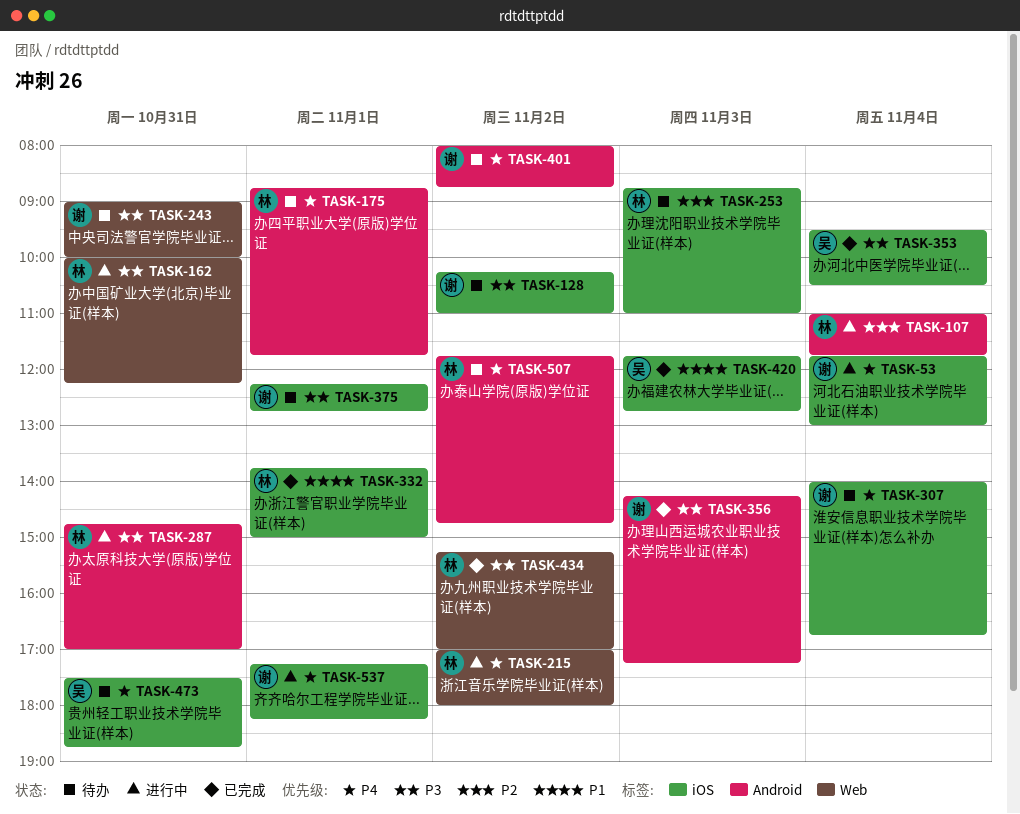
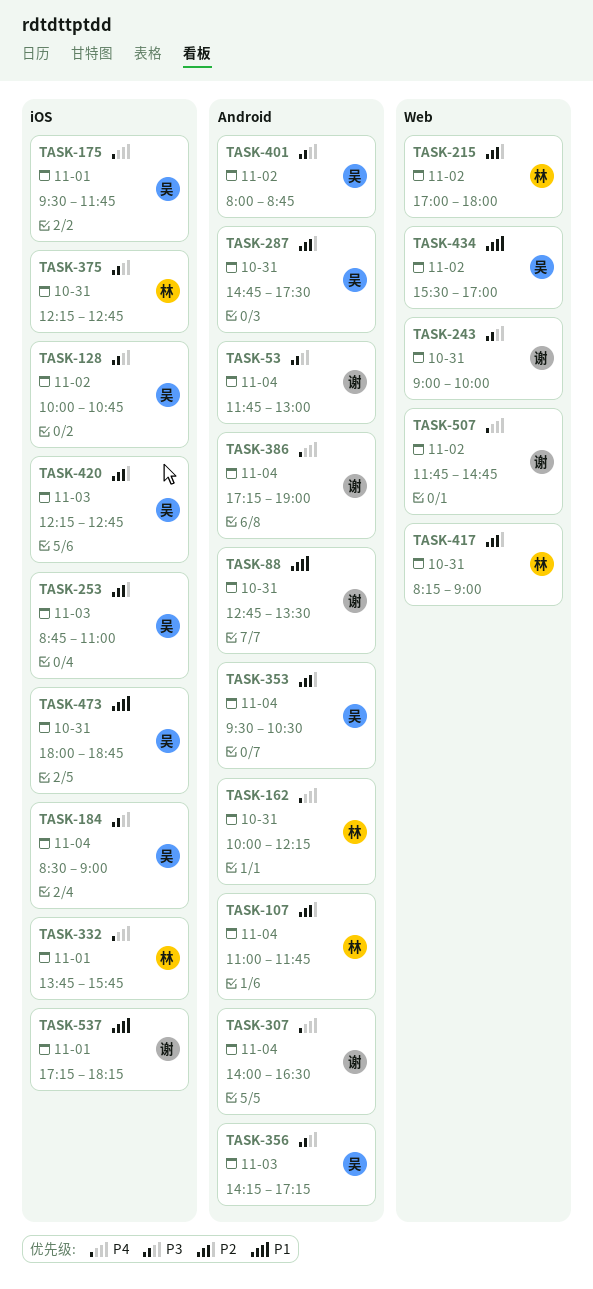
TASK-53, priority: P4 -> P3
TASK-53, label: iOS -> Android
TASK-88: none -> present
TASK-128, owner: 谢 -> 吴
TASK-128, begins: 10:15 -> 10:00
TASK-128, ends: 11:00 -> 10:45
TASK-162, priority: P3 -> P4
TASK-162, label: Web -> Android
TASK-175, owner: 林 -> 吴
TASK-175, label: Android -> iOS
TASK-175, begins: 08:45 -> 09:30
TASK-184: none -> present
TASK-215, priority: P4 -> P2
TASK-253, owner: 林 -> 吴
TASK-287, owner: 林 -> 吴
TASK-287, priority: P3 -> P2
TASK-287, ends: 17:00 -> 17:30
TASK-307, label: iOS -> Android
TASK-307, ends: 16:45 -> 16:30
TASK-332, priority: P1 -> P4
TASK-332, ends: 15:00 -> 15:45
TASK-353, priority: P3 -> P2
TASK-353, label: iOS -> Android
TASK-356, owner: 谢 -> 吴
TASK-375, owner: 谢 -> 林
TASK-375, day: Nov 1 -> Oct 31
TASK-386: none -> present
TASK-401, owner: 谢 -> 吴
TASK-401, priority: P4 -> P3
TASK-417: none -> present
TASK-420, priority: P1 -> P2
TASK-420, begins: 11:45 -> 12:15
TASK-434, owner: 林 -> 吴
TASK-434, priority: P3 -> P1
TASK-434, begins: 15:15 -> 15:30
TASK-473, priority: P4 -> P1
TASK-473, begins: 17:30 -> 18:00
TASK-507, owner: 林 -> 谢
TASK-507, label: Android -> Web
TASK-537, priority: P4 -> P1

